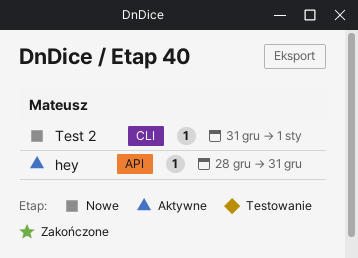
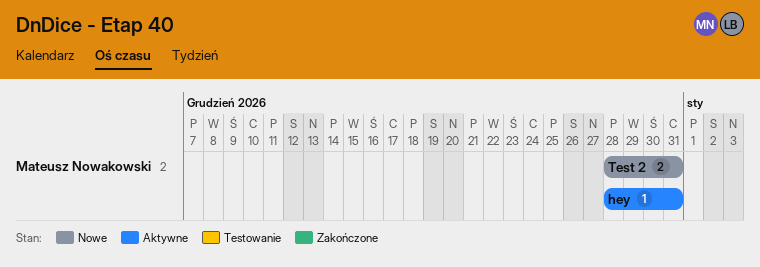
Test 2, estimate: 1 -> 2
Test 2, start: Dec 31 -> Dec 28
Test 2, due: Jan 1 -> Dec 31

